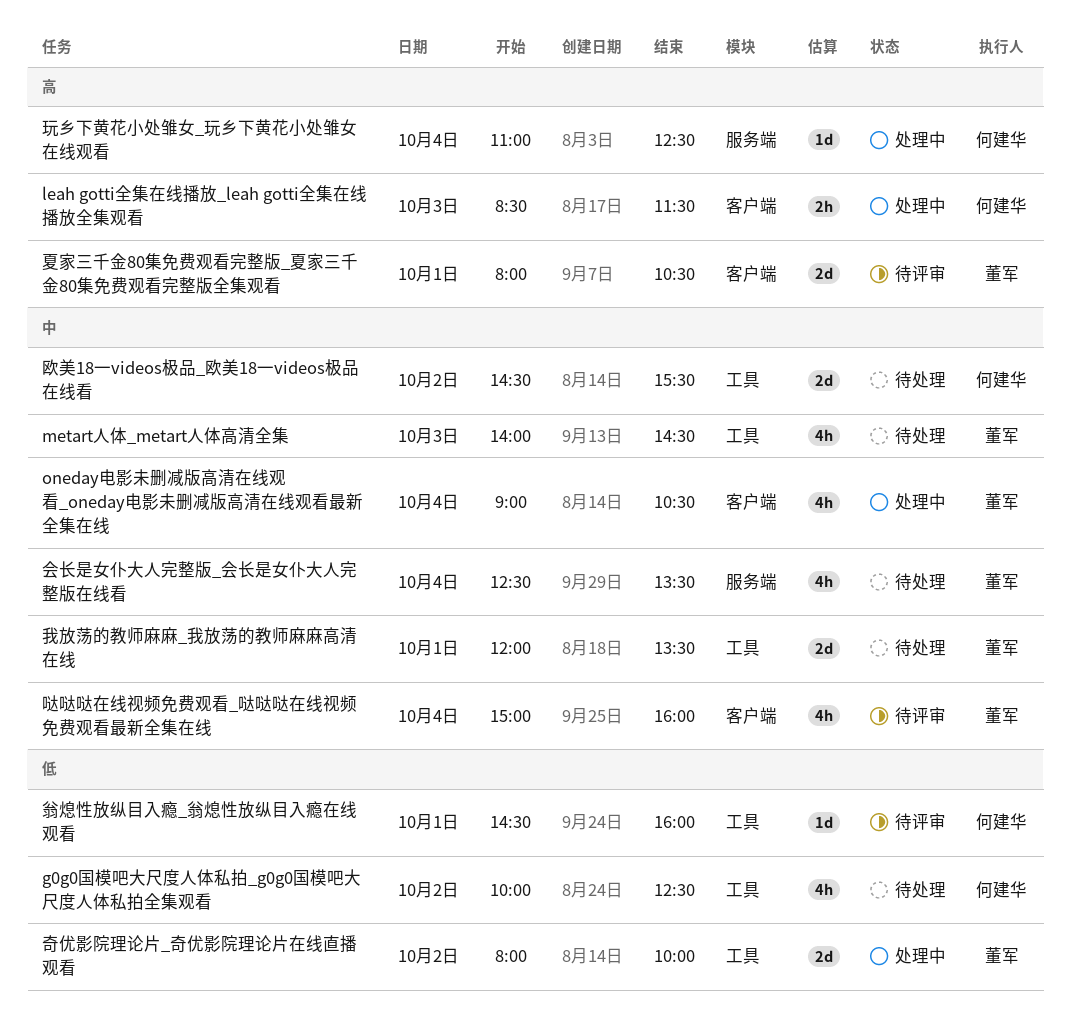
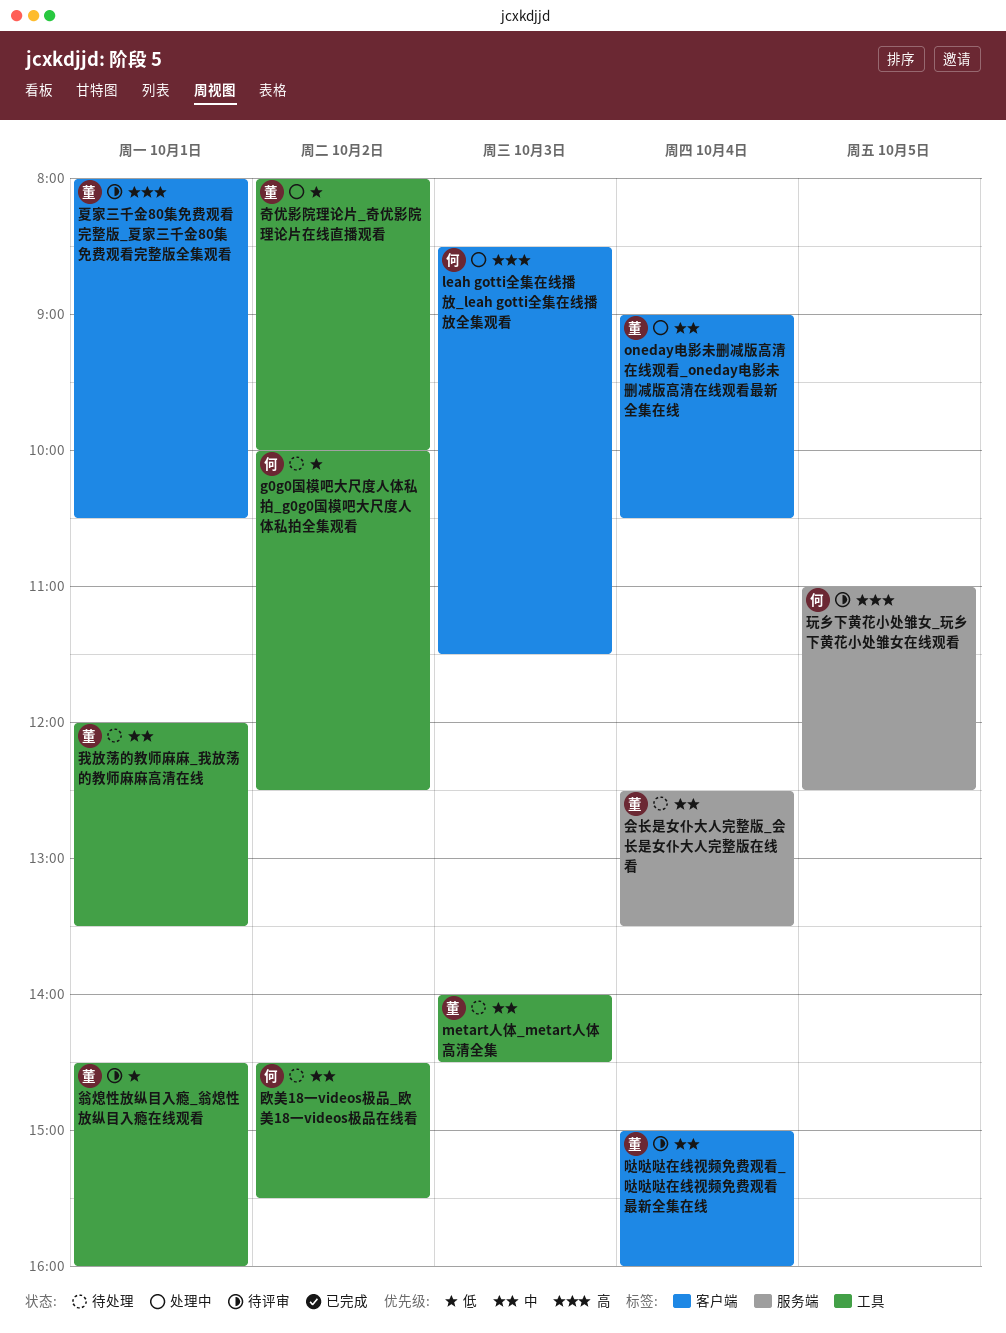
玩乡下黄花小处雏女_玩乡下黄花小处雏女在线观看, status: 处理中 -> 待评审
玩乡下黄花小处雏女_玩乡下黄花小处雏女在线观看, day: Oct 4 -> Oct 5
翁熄性放纵目入瘾_翁熄性放纵目入瘾在线观看, owner: 何建华 -> 董军

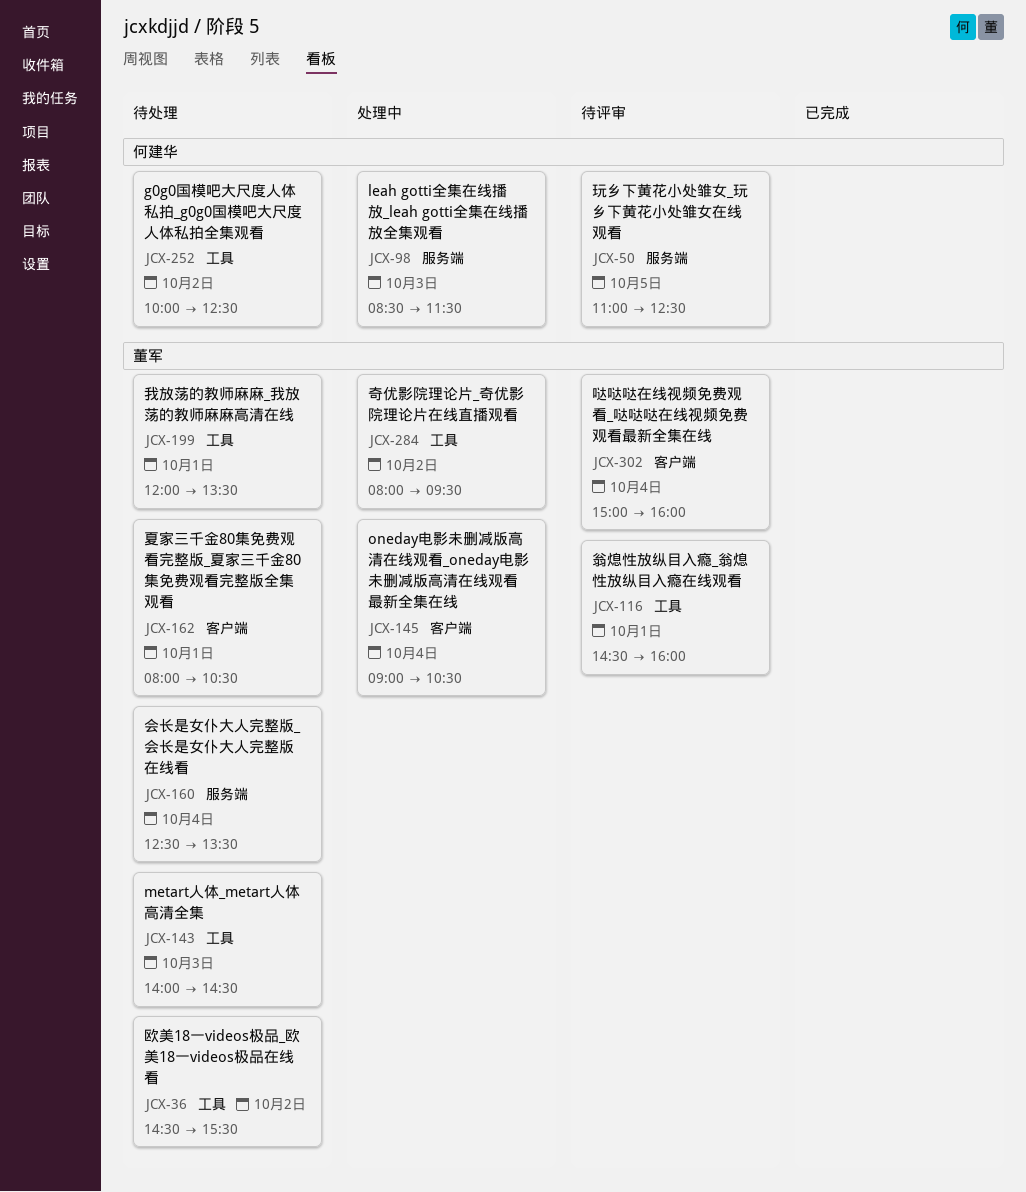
leah gotti全集在线播放_leah gotti全集在线播放全集观看, label: 客户端 -> 服务端
夏家三千金80集免费观看完整版_夏家三千金80集免费观看完整版全集观看, status: 待评审 -> 待处理
奇优影院理论片_奇优影院理论片在线直播观看, ends: 10:00 -> 09:30
欧美18一videos极品_欧美18一videos极品在线看, owner: 何建华 -> 董军

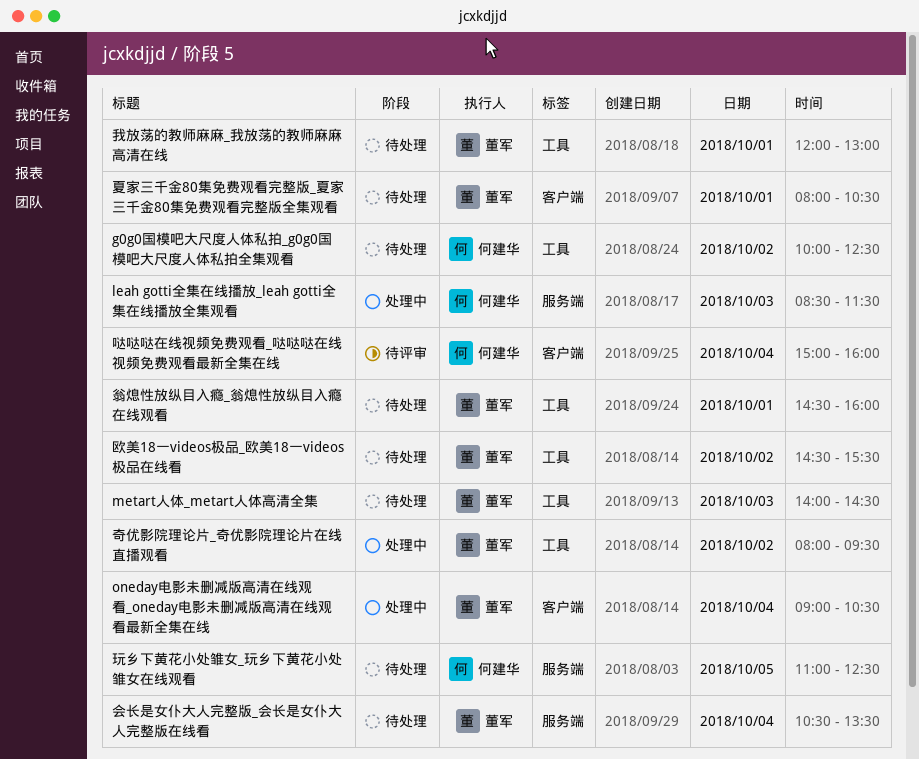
会长是女仆大人完整版_会长是女仆大人完整版在线看, begins: 12:30 -> 10:30
哒哒哒在线视频免费观看_哒哒哒在线视频免费观看最新全集在线, owner: 董军 -> 何建华
我放荡的教师麻麻_我放荡的教师麻麻高清在线, ends: 13:30 -> 13:00
玩乡下黄花小处雏女_玩乡下黄花小处雏女在线观看, status: 待评审 -> 待处理
翁熄性放纵目入瘾_翁熄性放纵目入瘾在线观看, status: 待评审 -> 待处理

